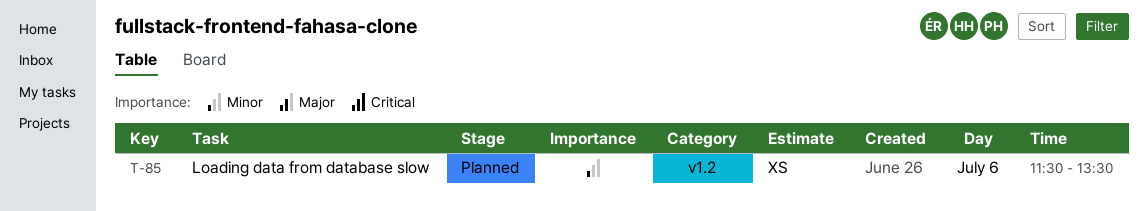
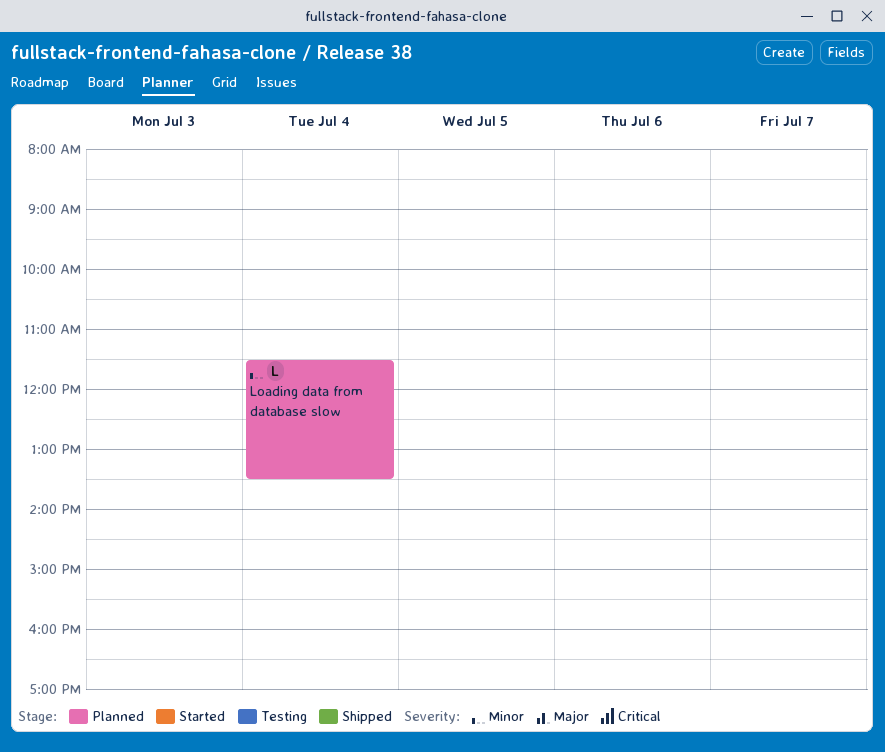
Loading data from database slow, estimate: XS -> L
Loading data from database slow, day: Jul 6 -> Jul 4

